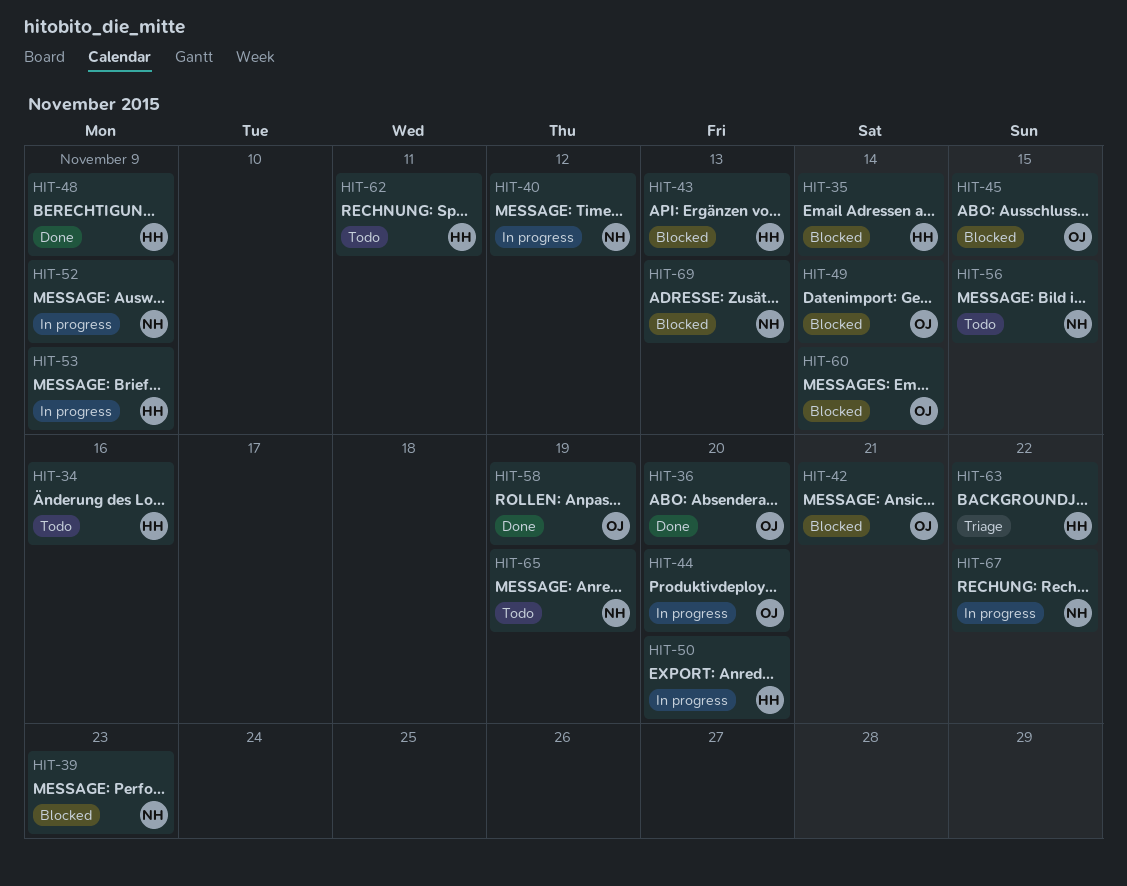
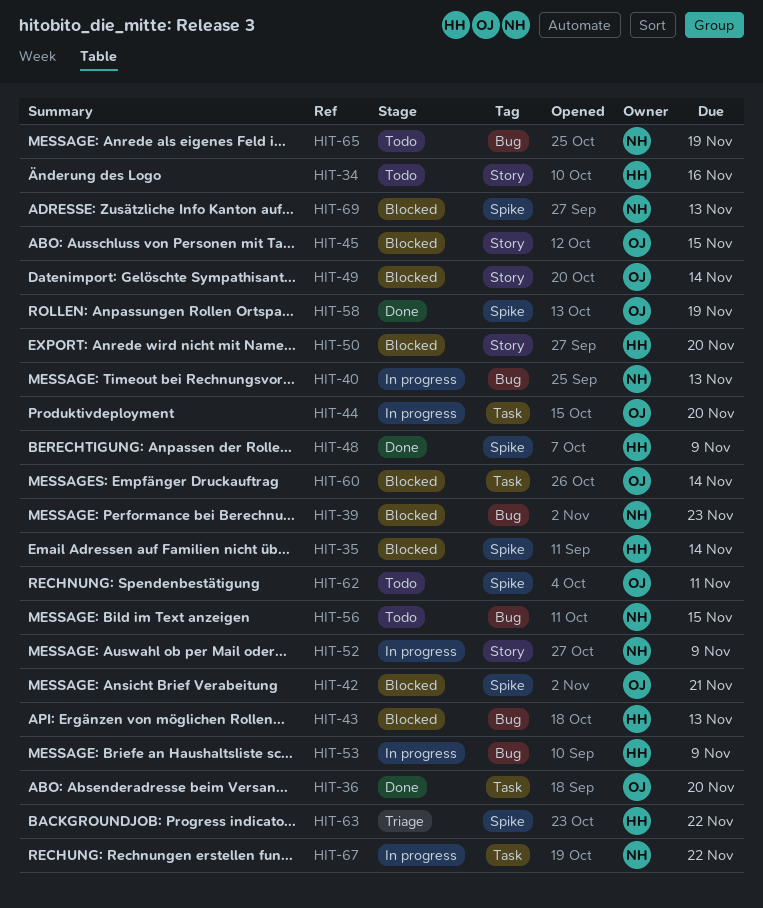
HIT-40, due: Nov 12 -> Nov 13
HIT-50, status: In progress -> Blocked
HIT-62, owner: HH -> OJ

